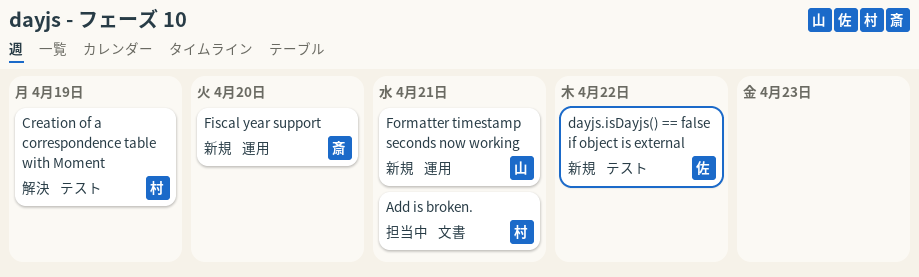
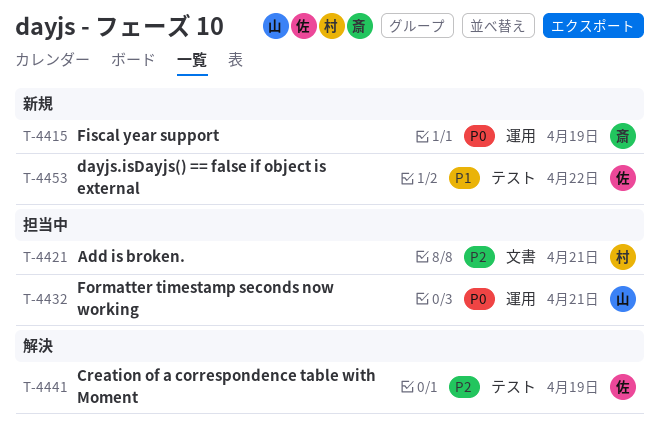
Creation of a correspondence table with Moment, owner: 村 -> 佐
Fiscal year support, due: Apr 20 -> Apr 19
Formatter timestamp seconds now working, status: 新規 -> 担当中

